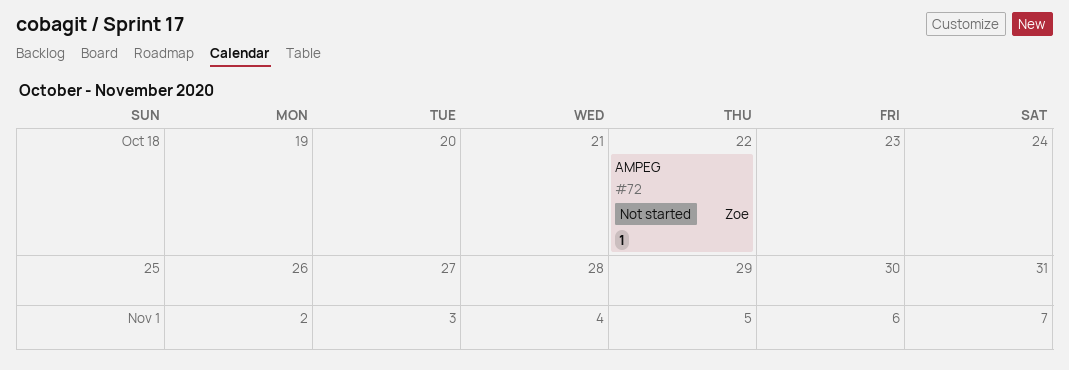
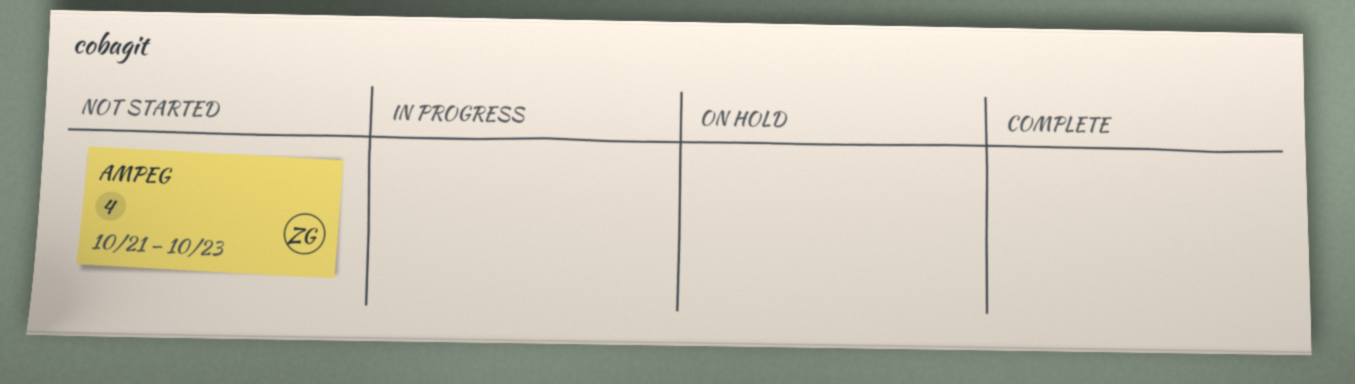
AMPEG, estimate: 1 -> 4
AMPEG, due: Oct 22 -> Oct 23

